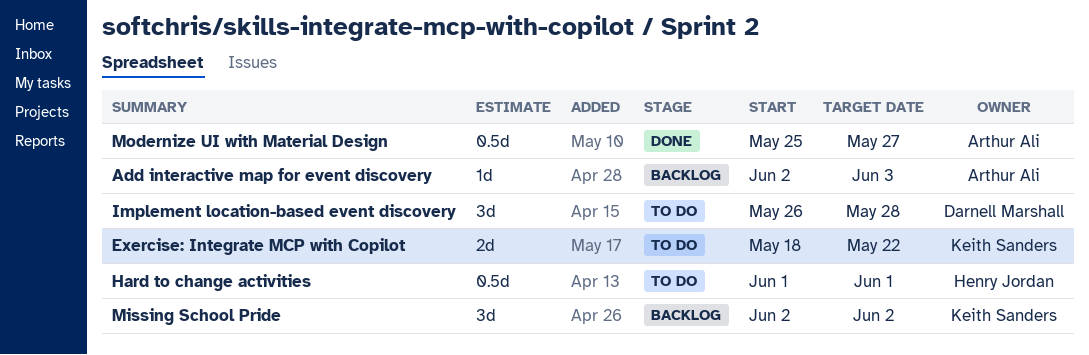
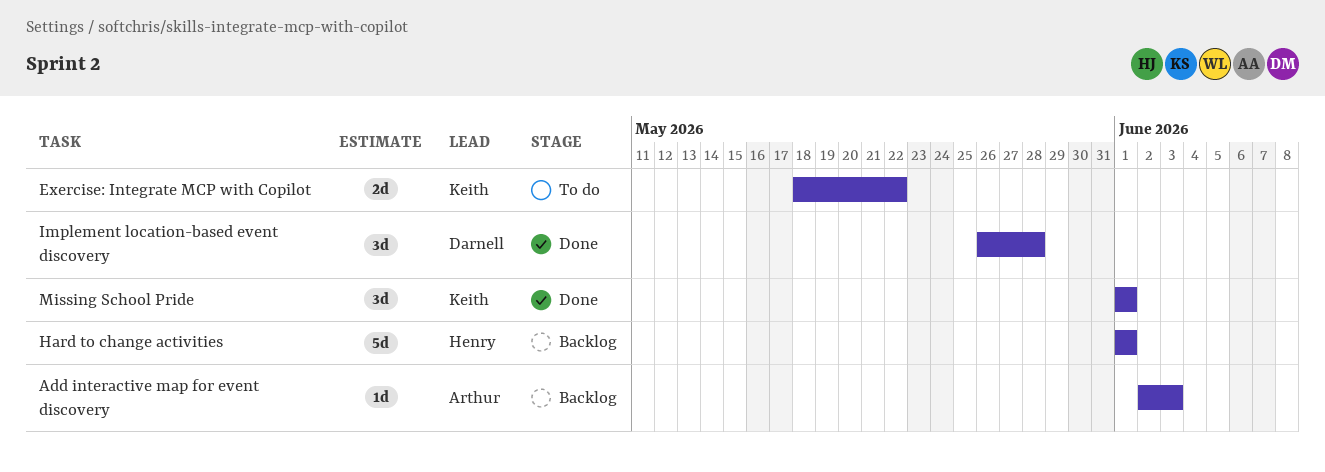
Hard to change activities, status: To do -> Backlog
Hard to change activities, estimate: 0.5d -> 5d
Implement location-based event discovery, status: To do -> Done
Missing School Pride, status: Backlog -> Done
Missing School Pride, start: Jun 2 -> Jun 1
Missing School Pride, due: Jun 2 -> Jun 1
Modernize UI with Material Design: present -> none

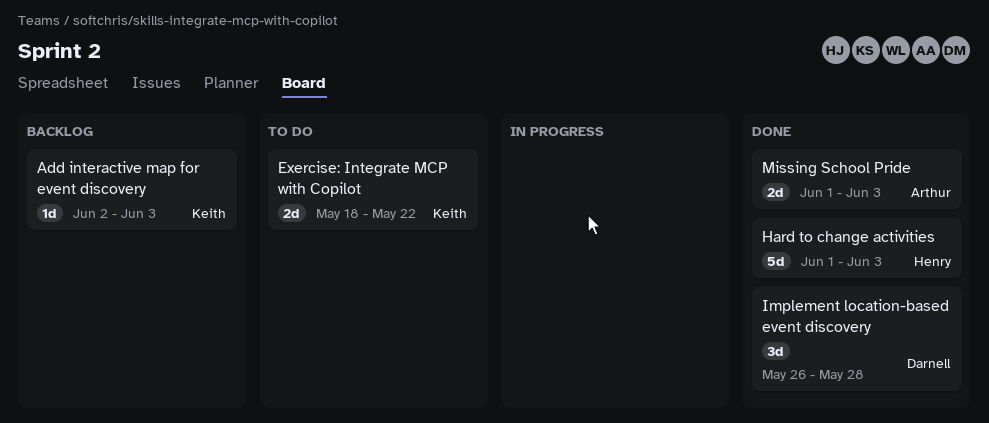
Add interactive map for event discovery, owner: Arthur -> Keith
Hard to change activities, status: Backlog -> Done
Hard to change activities, due: Jun 1 -> Jun 3
Missing School Pride, owner: Keith -> Arthur
Missing School Pride, estimate: 3d -> 2d
Missing School Pride, due: Jun 1 -> Jun 3

